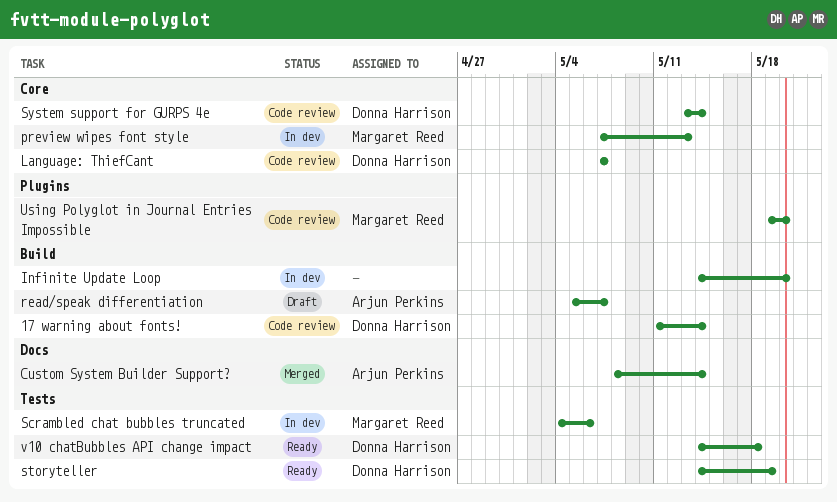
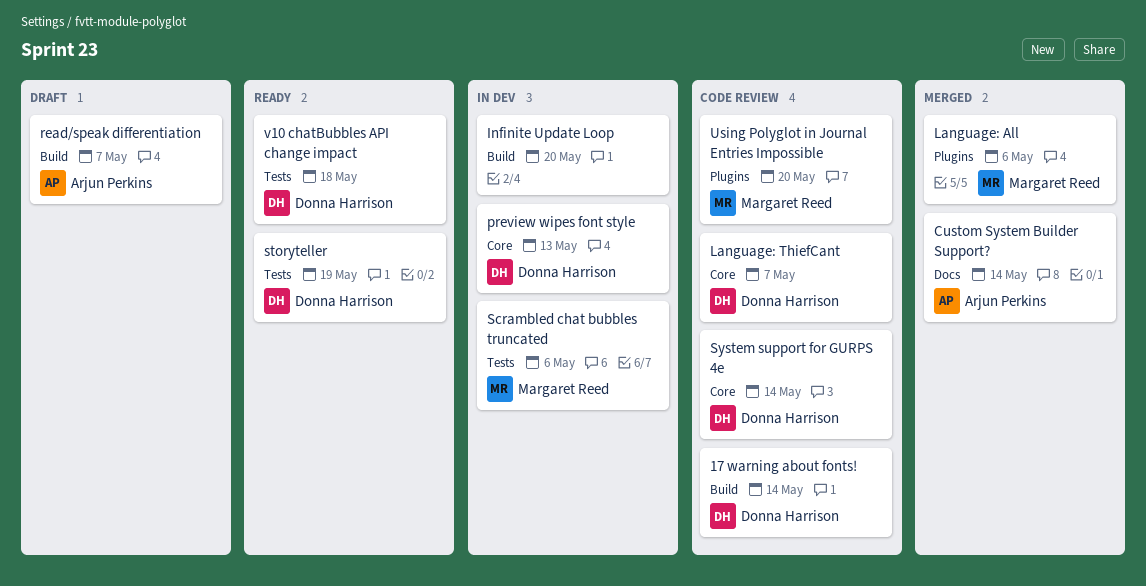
Language: All: none -> present
preview wipes font style, owner: Margaret Reed -> Donna Harrison

